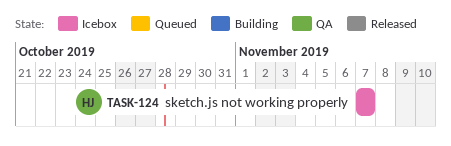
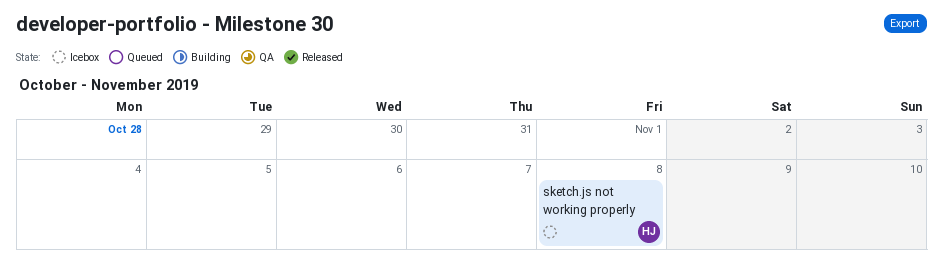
sketch.js not working properly, due: Nov 7 -> Nov 8

